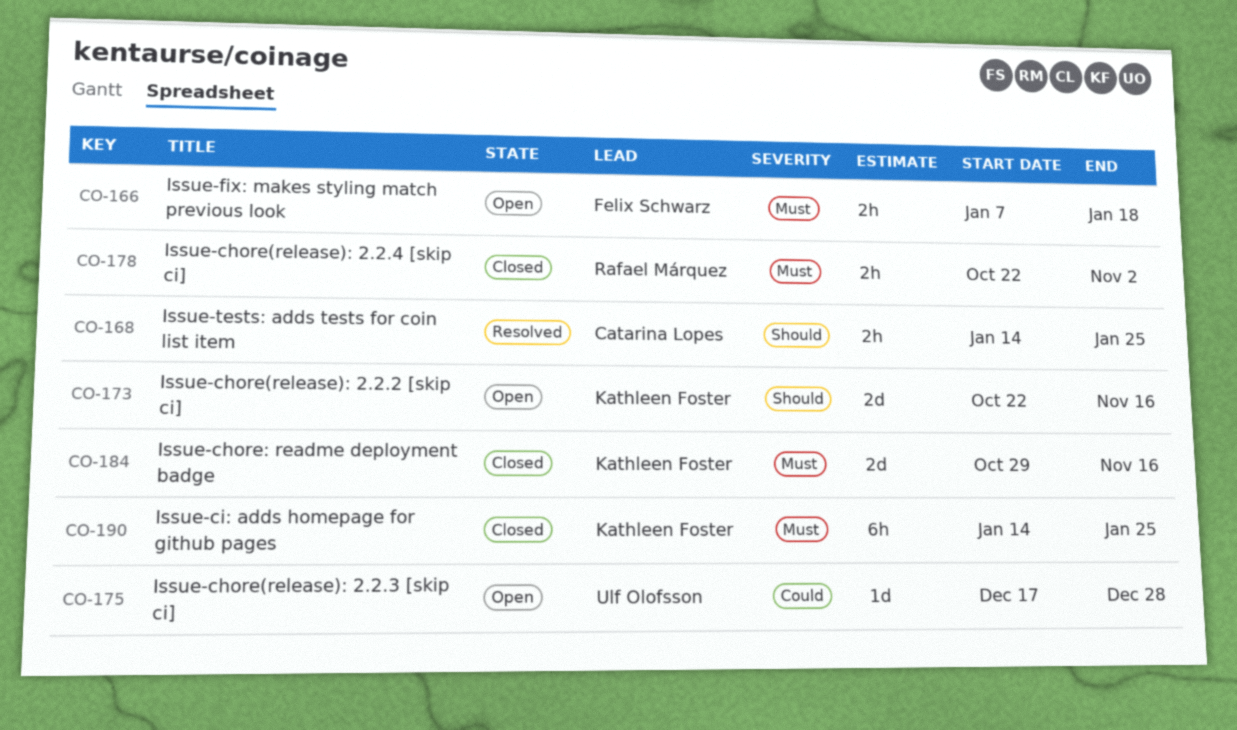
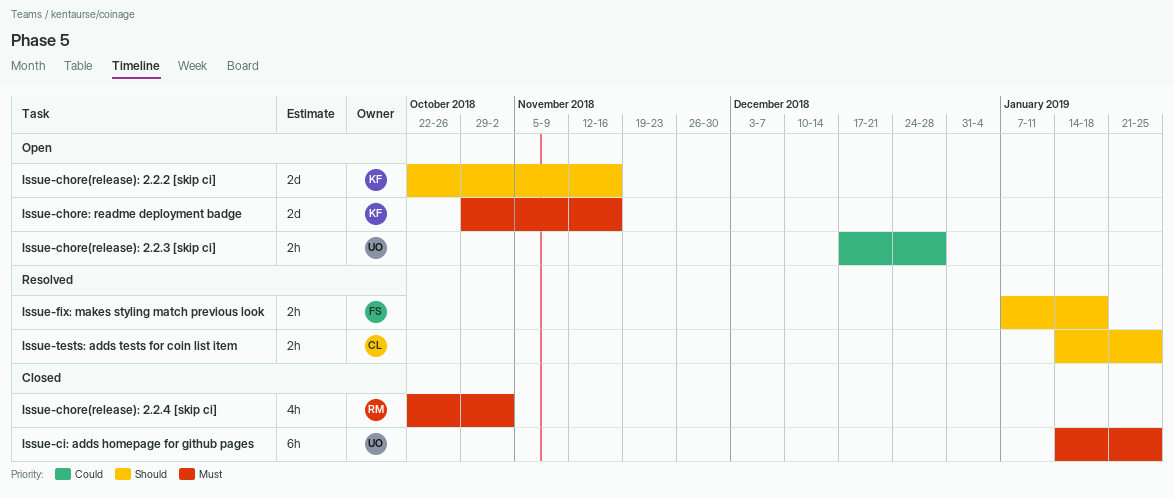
Issue-chore(release): 2.2.3 [skip ci], estimate: 1d -> 2h
Issue-chore(release): 2.2.4 [skip ci], estimate: 2h -> 4h
Issue-chore: readme deployment badge, status: Closed -> Open
Issue-ci: adds homepage for github pages, owner: Kathleen Foster -> Ulf Olofsson
Issue-fix: makes styling match previous look, status: Open -> Resolved
Issue-fix: makes styling match previous look, priority: Must -> Should

